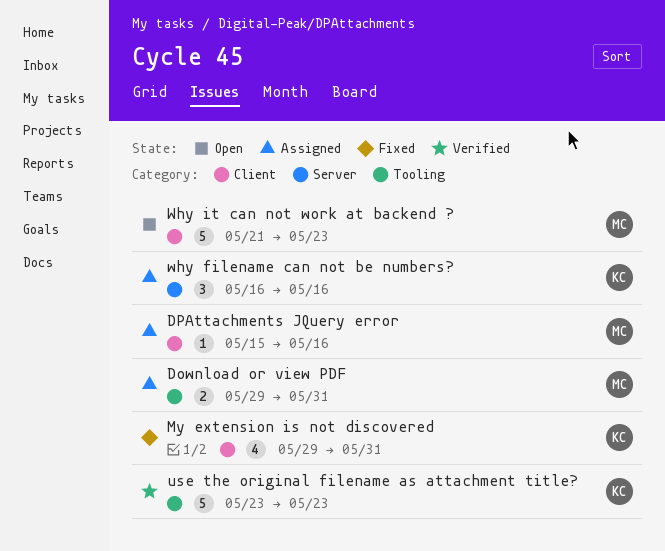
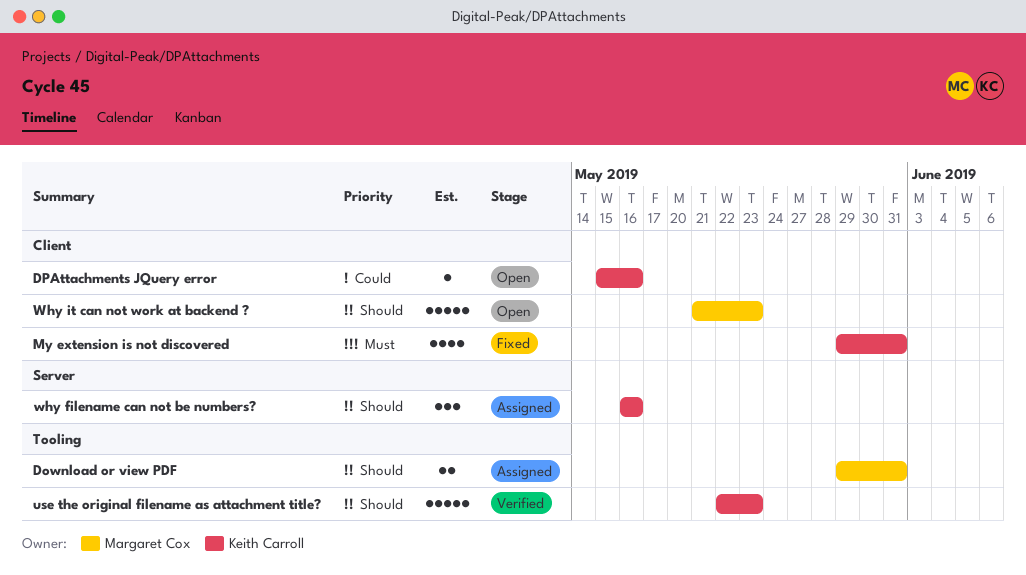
DPAttachments JQuery error, status: Assigned -> Open
DPAttachments JQuery error, owner: Margaret Cox -> Keith Carroll
use the original filename as attachment title?, start: May 23 -> May 22

